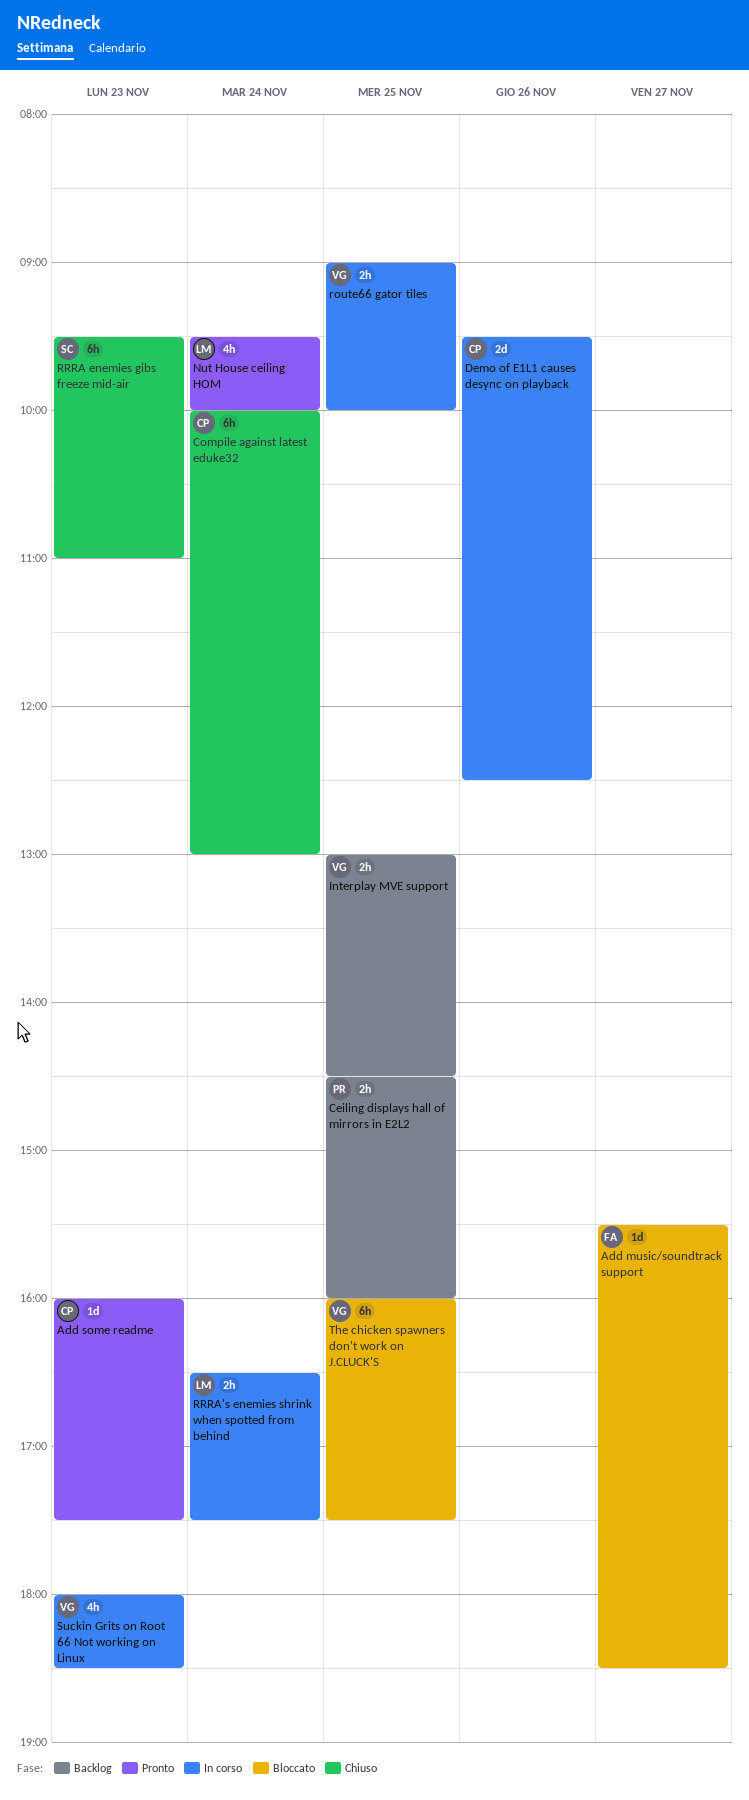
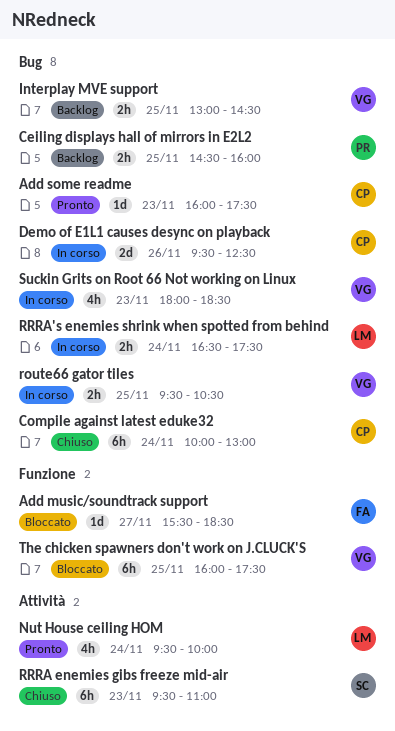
route66 gator tiles, begins: 09:00 -> 09:30
route66 gator tiles, ends: 10:00 -> 10:30

